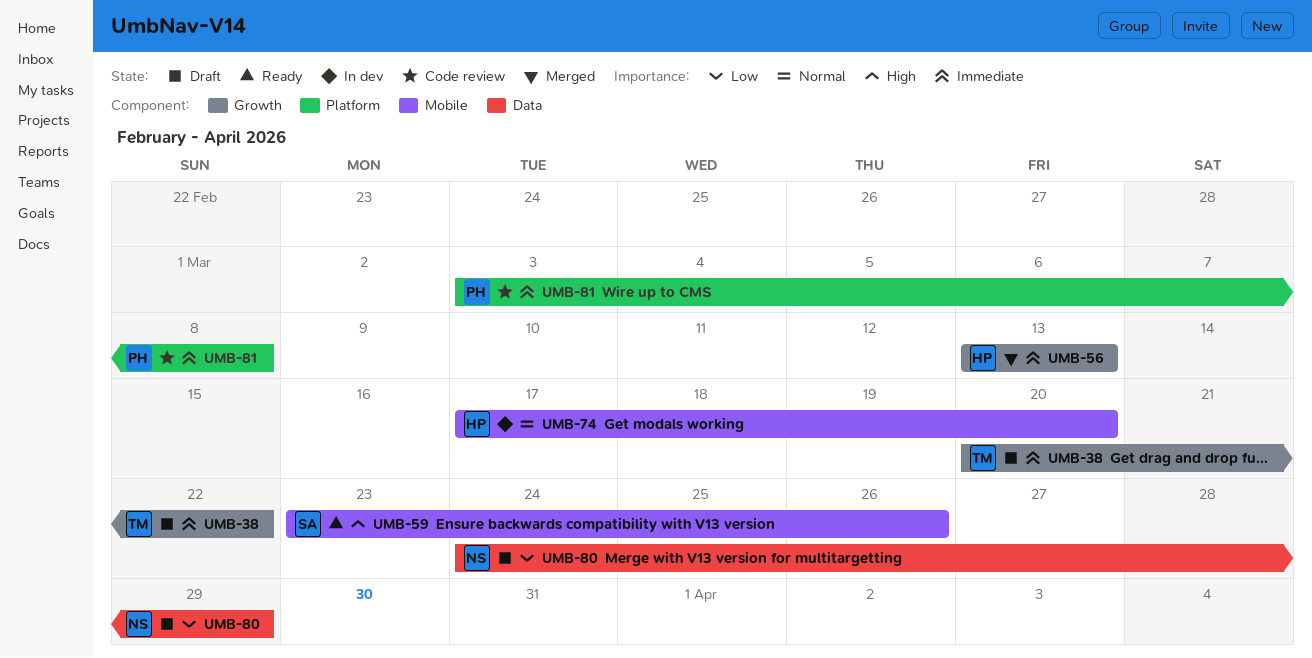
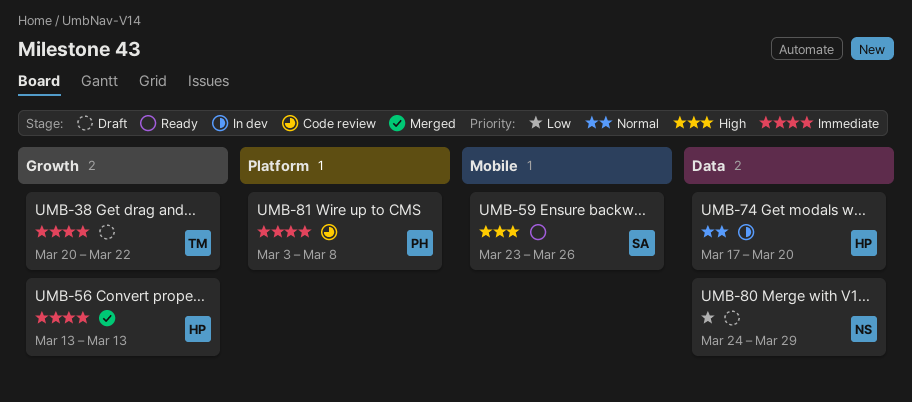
UMB-74, label: Mobile -> Data

